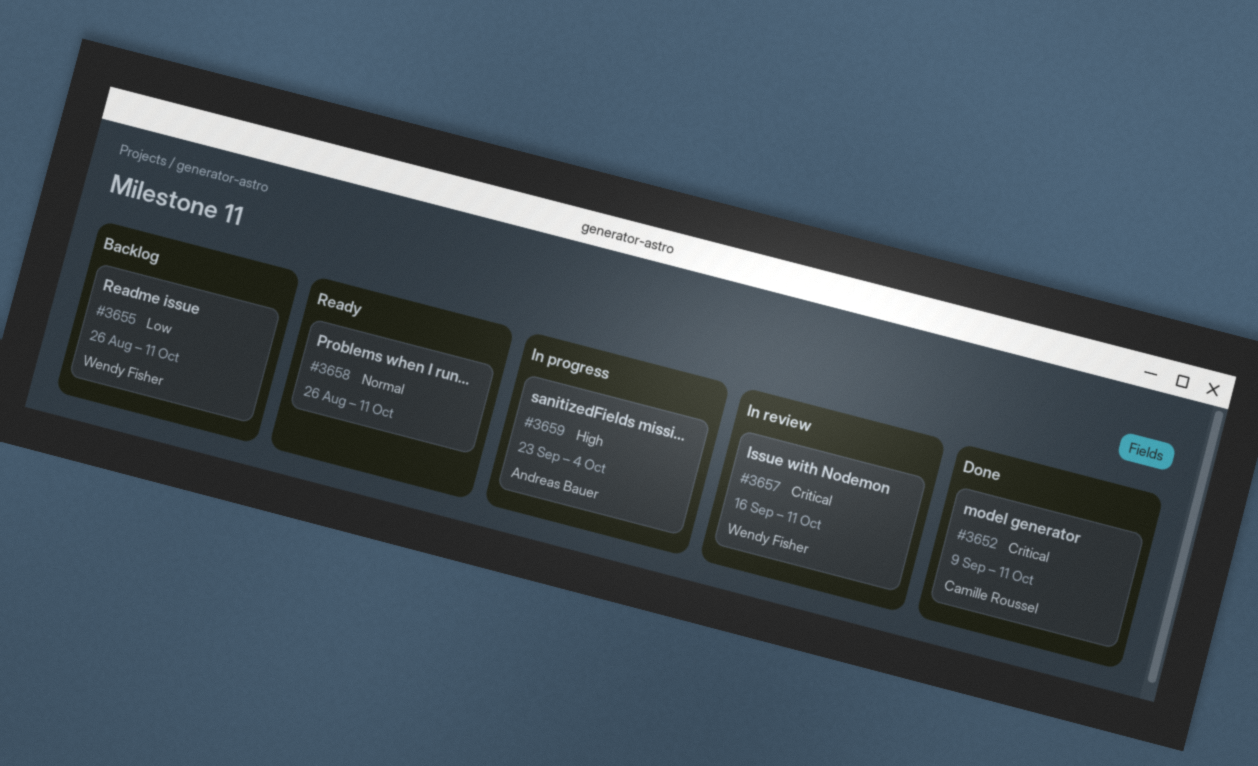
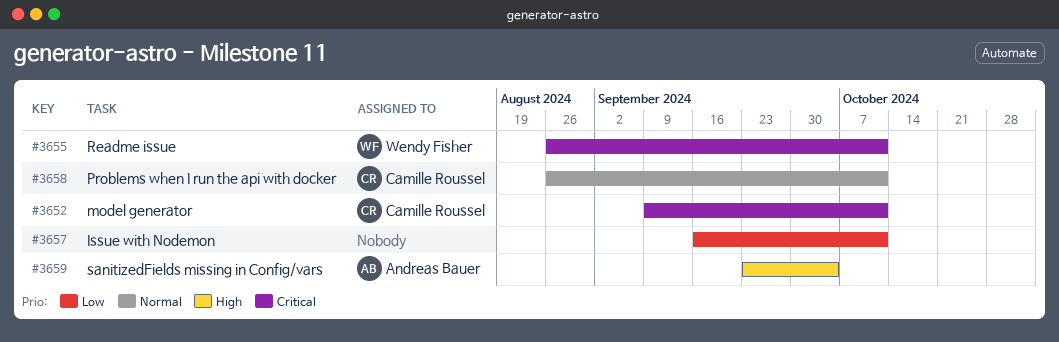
#3655, priority: Low -> Critical
#3657, owner: Wendy Fisher -> none
#3657, priority: Critical -> Low
#3658, owner: none -> Camille Roussel

